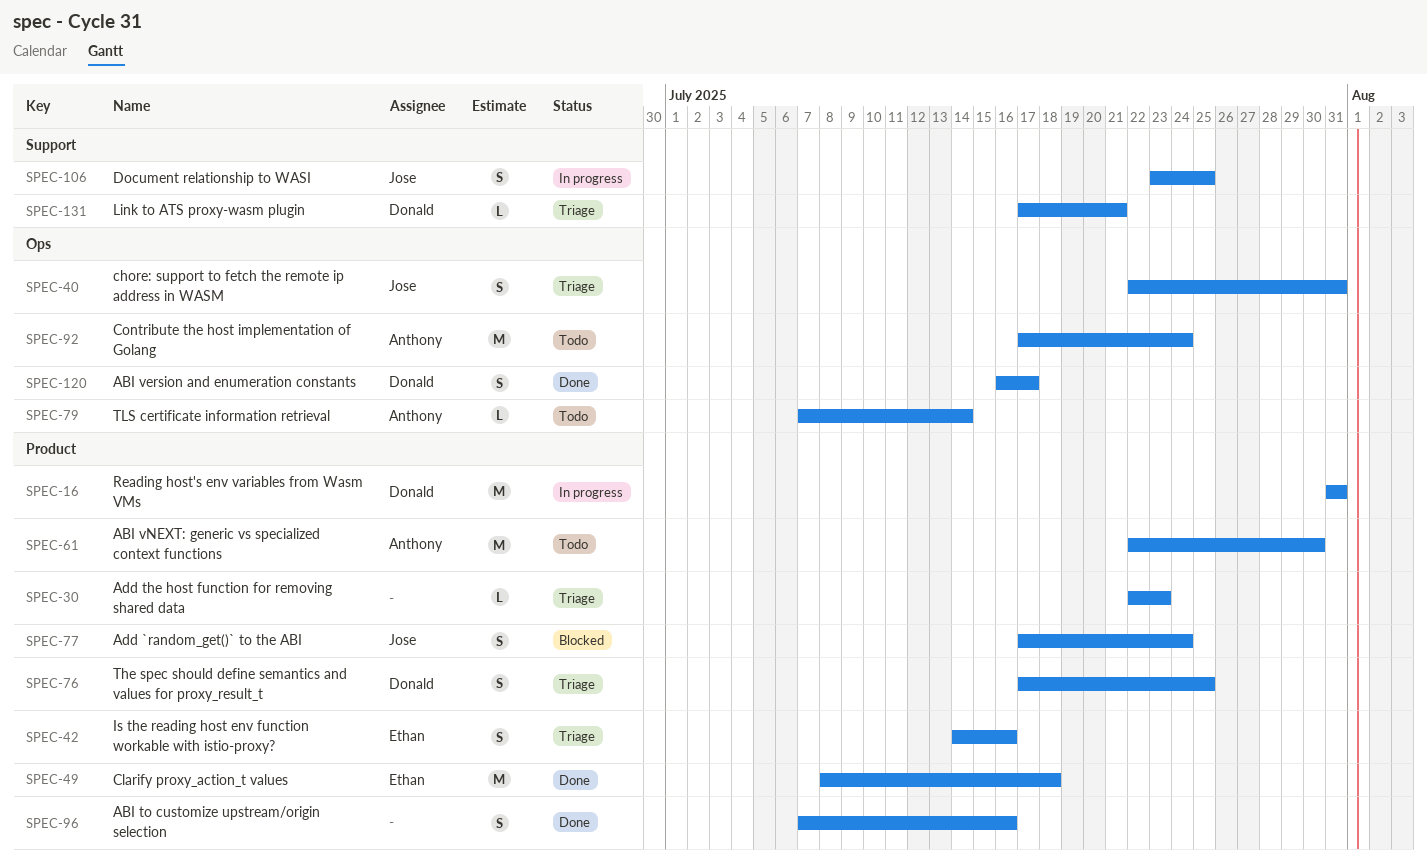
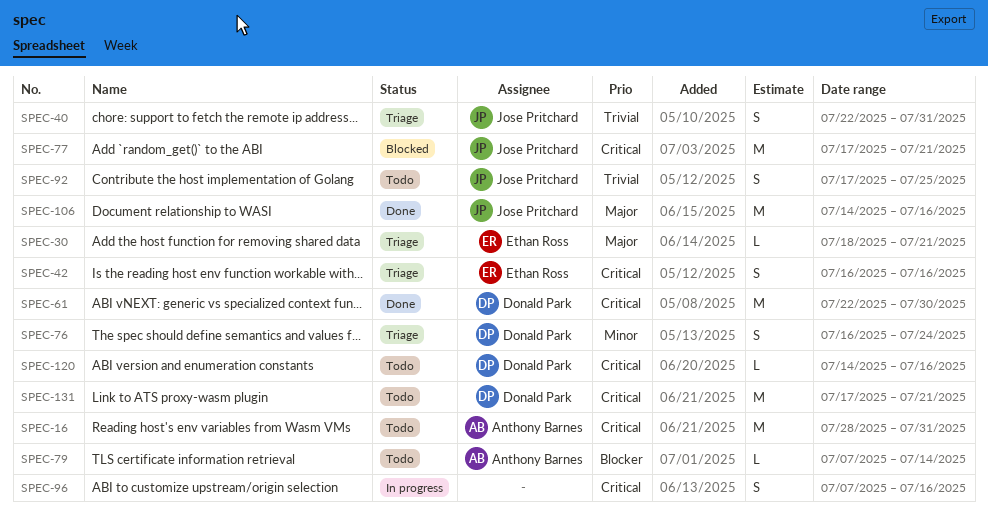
SPEC-16, status: In progress -> Todo
SPEC-16, owner: Donald Park -> Anthony Barnes
SPEC-16, start: Jul 31 -> Jul 28
SPEC-30, owner: none -> Ethan Ross
SPEC-30, start: Jul 22 -> Jul 18
SPEC-30, due: Jul 23 -> Jul 21
SPEC-42, start: Jul 14 -> Jul 16
SPEC-49: present -> none
SPEC-61, status: Todo -> Done
SPEC-61, owner: Anthony Barnes -> Donald Park
SPEC-76, start: Jul 17 -> Jul 16
SPEC-76, due: Jul 25 -> Jul 24
SPEC-77, estimate: S -> M
SPEC-77, due: Jul 24 -> Jul 21
SPEC-92, owner: Anthony Barnes -> Jose Pritchard
SPEC-92, estimate: M -> S
SPEC-92, due: Jul 24 -> Jul 25
SPEC-96, status: Done -> In progress
SPEC-106, status: In progress -> Done
SPEC-106, estimate: S -> M
SPEC-106, start: Jul 23 -> Jul 14
SPEC-106, due: Jul 25 -> Jul 16
SPEC-120, status: Done -> Todo
SPEC-120, estimate: S -> L
SPEC-120, start: Jul 16 -> Jul 14
SPEC-120, due: Jul 17 -> Jul 16
SPEC-131, status: Triage -> Todo
SPEC-131, estimate: L -> M

